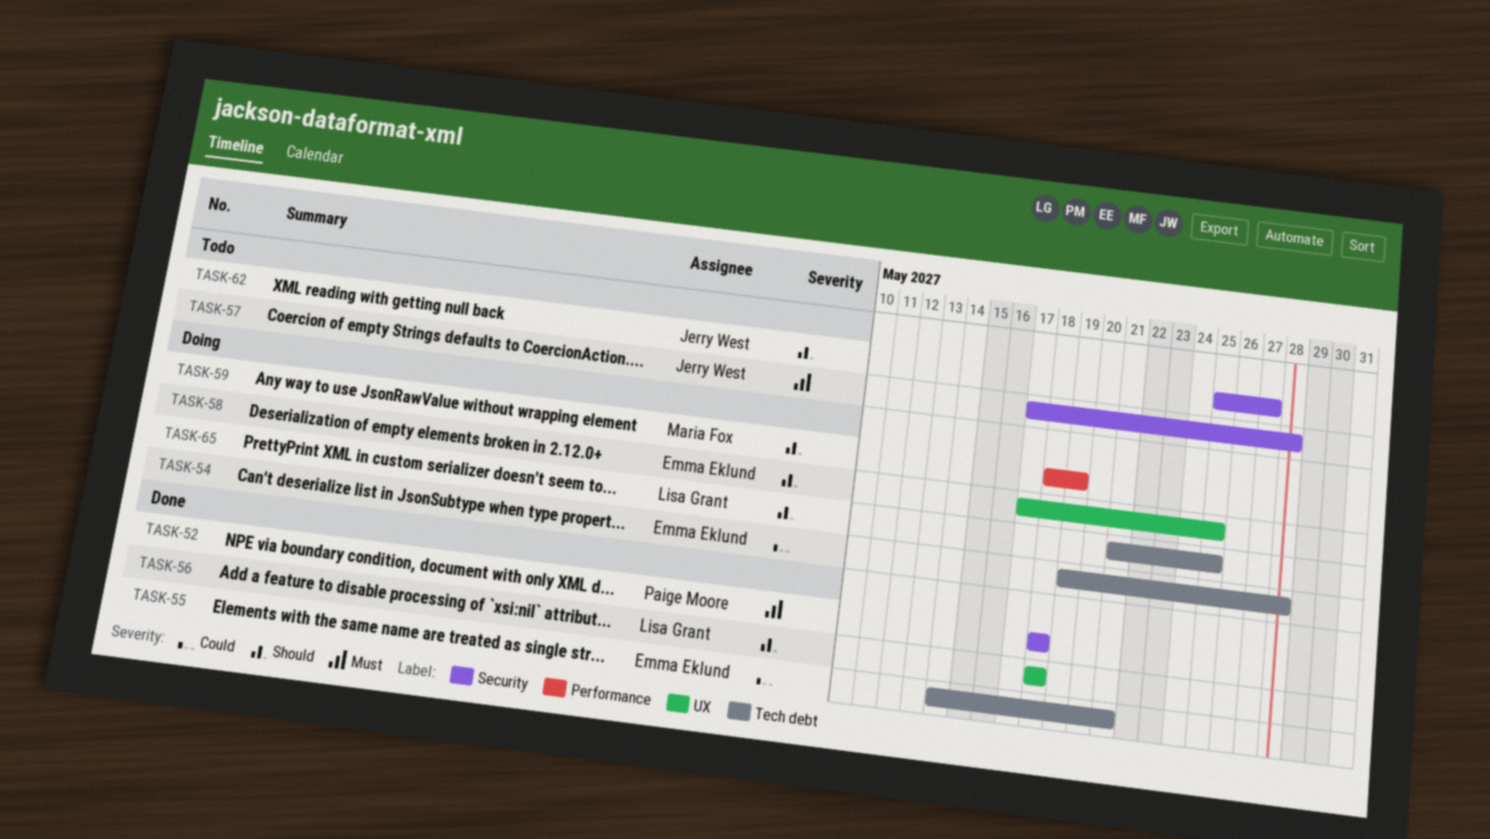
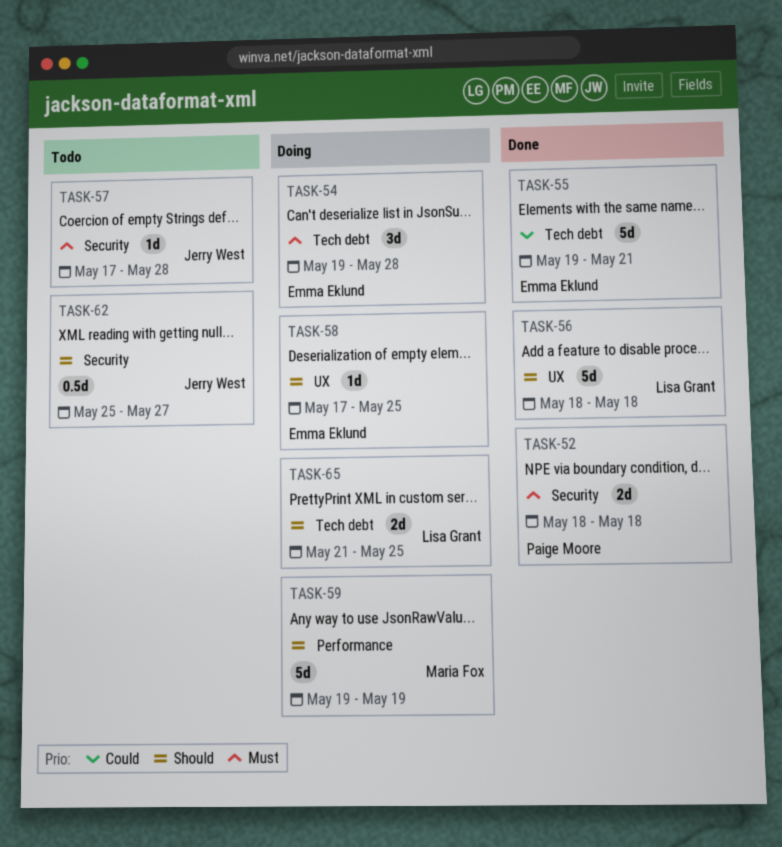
TASK-54, priority: Could -> Must
TASK-55, start: May 14 -> May 19
TASK-59, start: May 18 -> May 19

